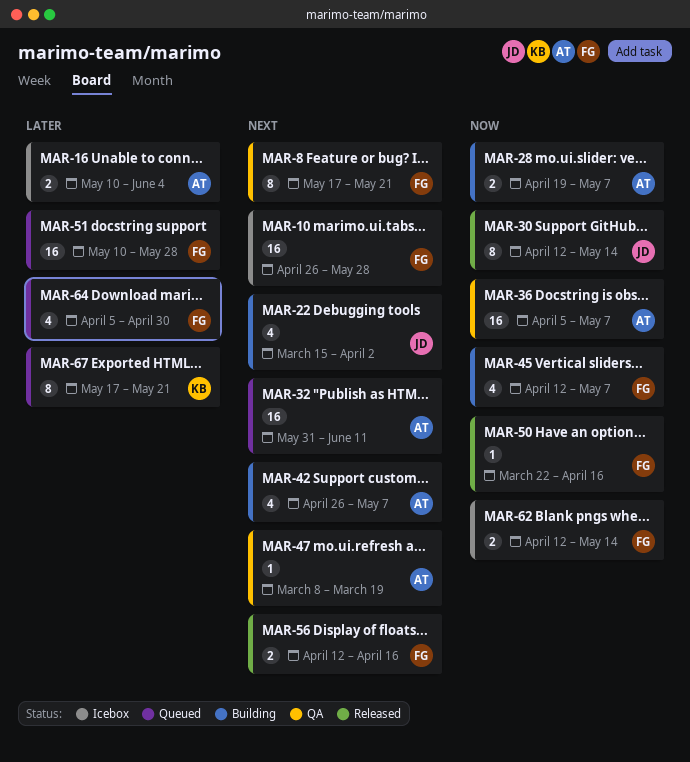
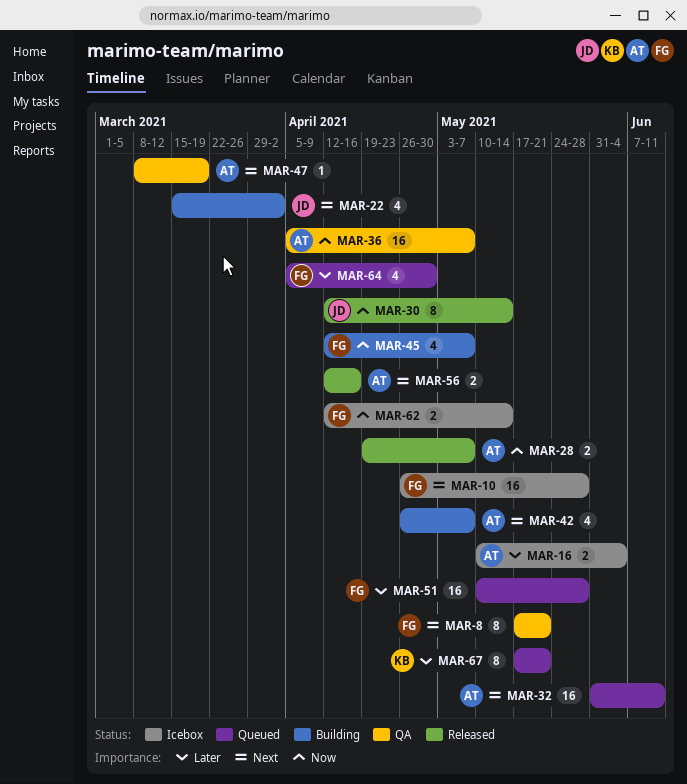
MAR-28, status: Building -> Released
MAR-50: present -> none
MAR-56, owner: FG -> AT

